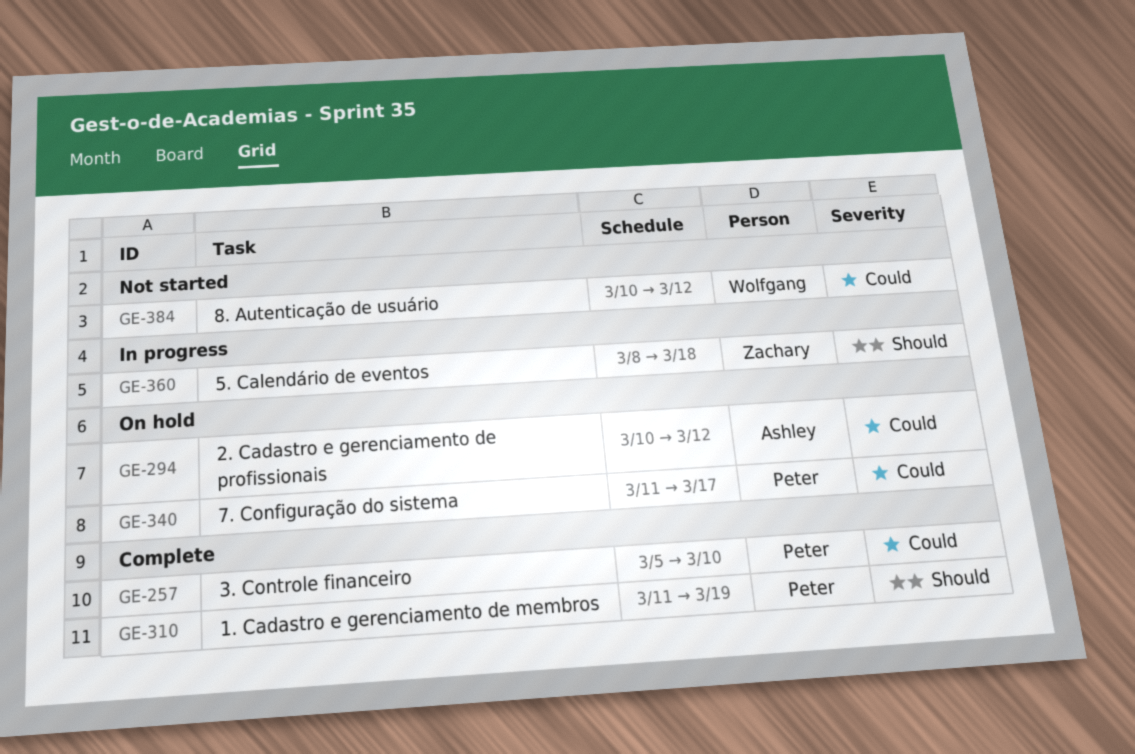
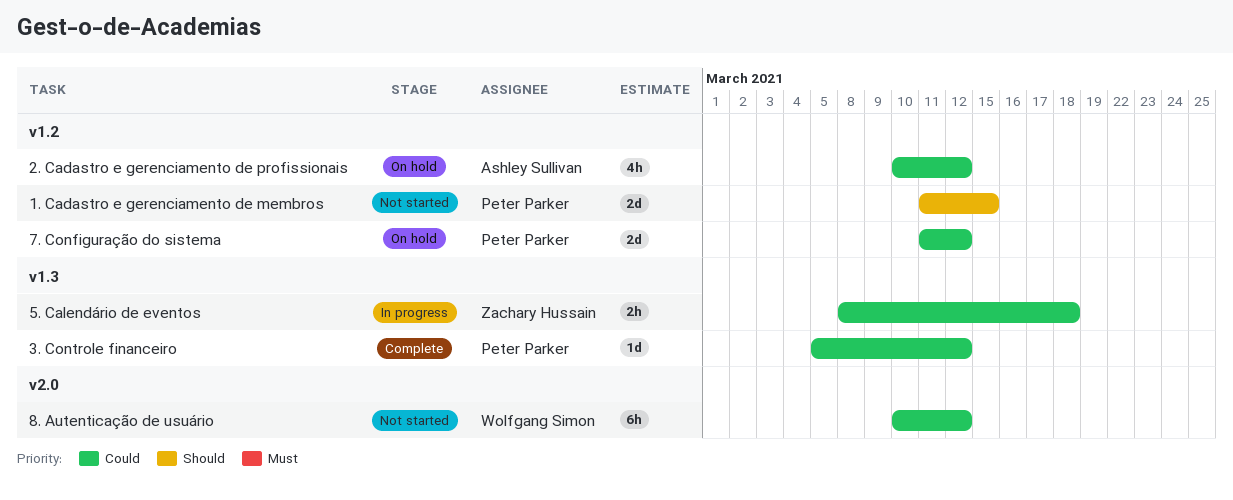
1. Cadastro e gerenciamento de membros, status: Complete -> Not started
1. Cadastro e gerenciamento de membros, due: Mar 19 -> Mar 15
3. Controle financeiro, due: Mar 10 -> Mar 12
5. Calendário de eventos, priority: Should -> Could
7. Configuração do sistema, due: Mar 17 -> Mar 12

